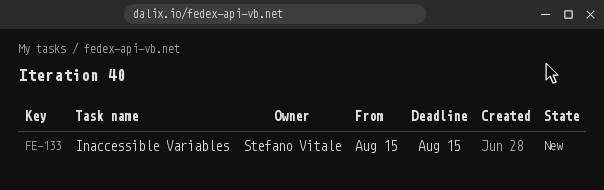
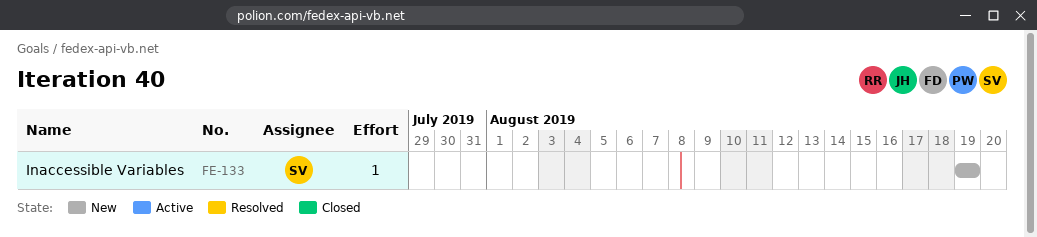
FE-133, start: Aug 15 -> Aug 19
FE-133, due: Aug 15 -> Aug 19

